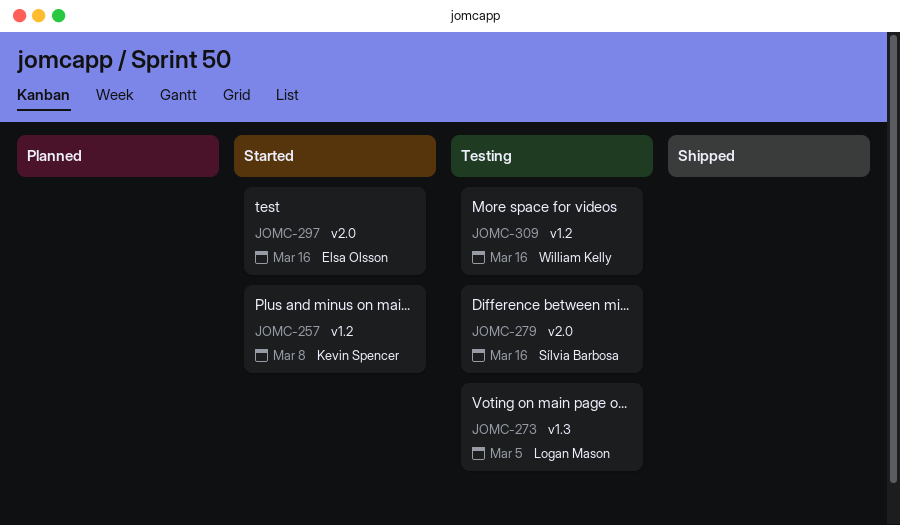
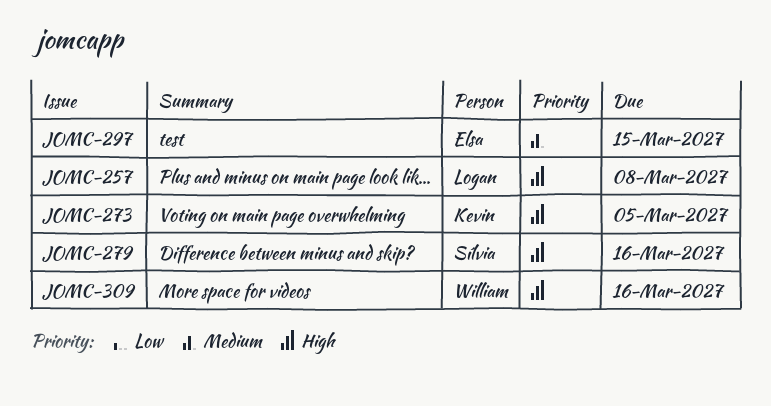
JOMC-257, owner: Kevin Spencer -> Logan Mason
JOMC-273, owner: Logan Mason -> Kevin Spencer
JOMC-297, due: Mar 16 -> Mar 15

